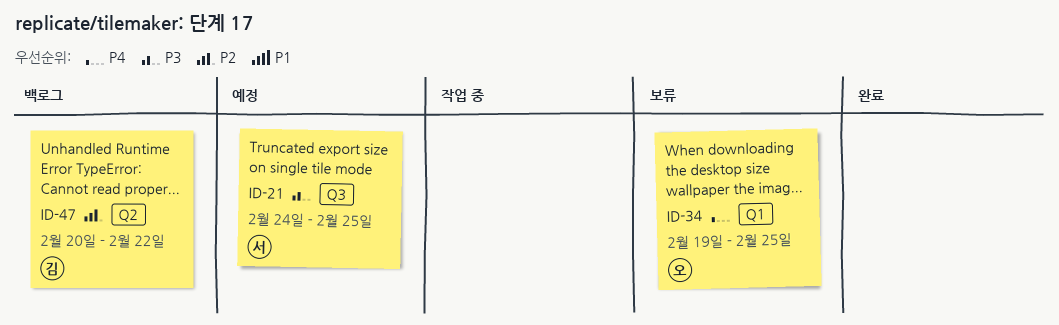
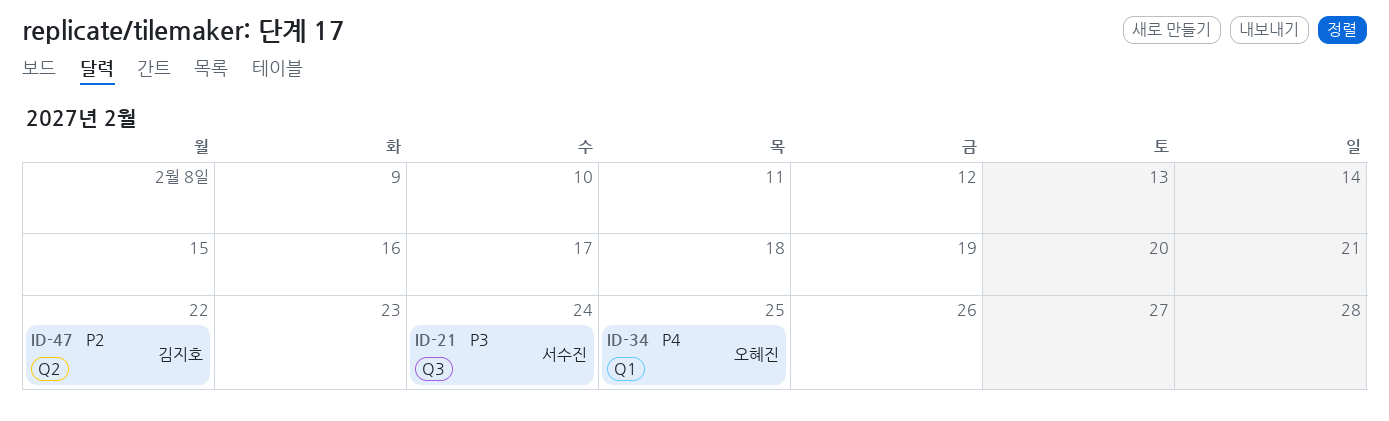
ID-21, due: Feb 25 -> Feb 24

